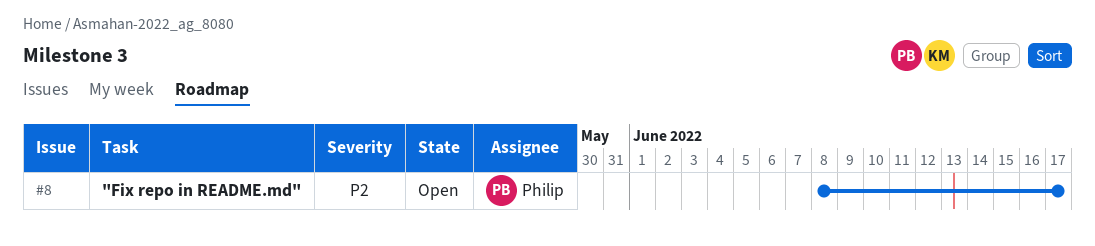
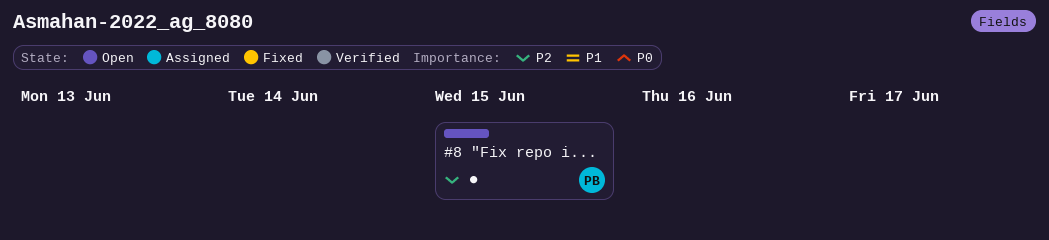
#8, due: Jun 17 -> Jun 15

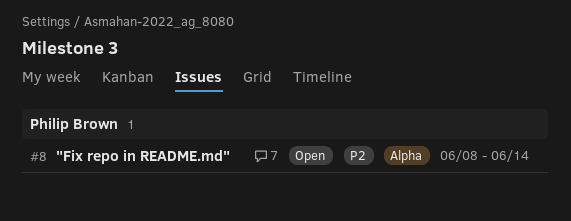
#8, due: Jun 15 -> Jun 14

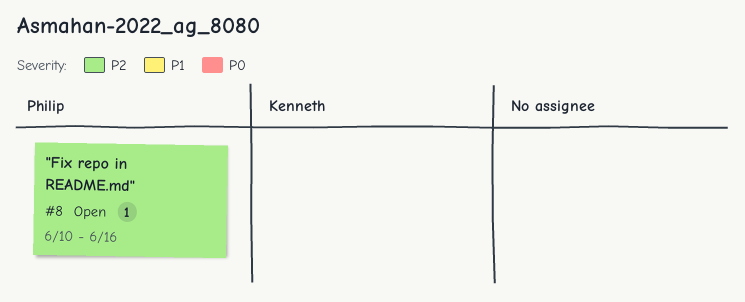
#8, start: Jun 8 -> Jun 10
#8, due: Jun 14 -> Jun 16

